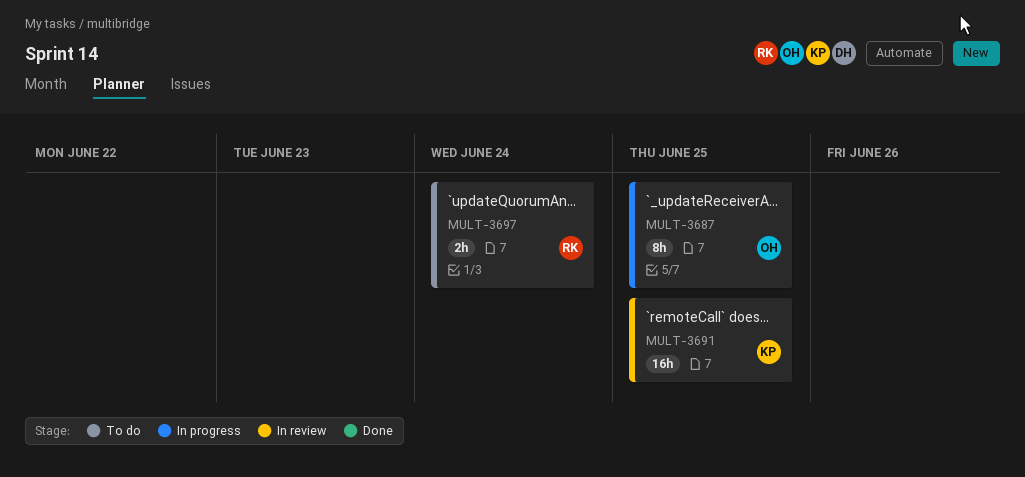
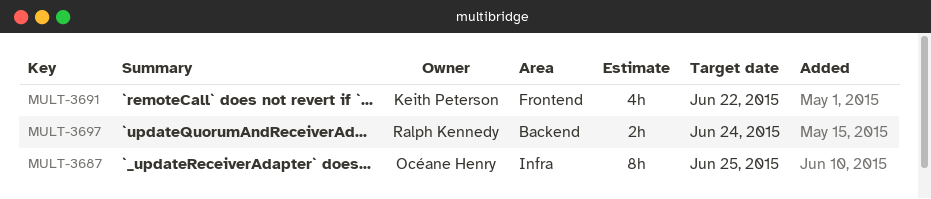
MULT-3691, estimate: 16h -> 4h
MULT-3691, due: Jun 25 -> Jun 22

